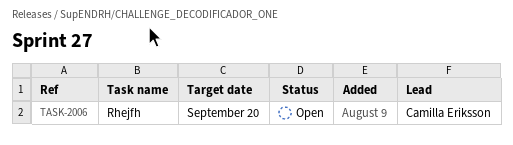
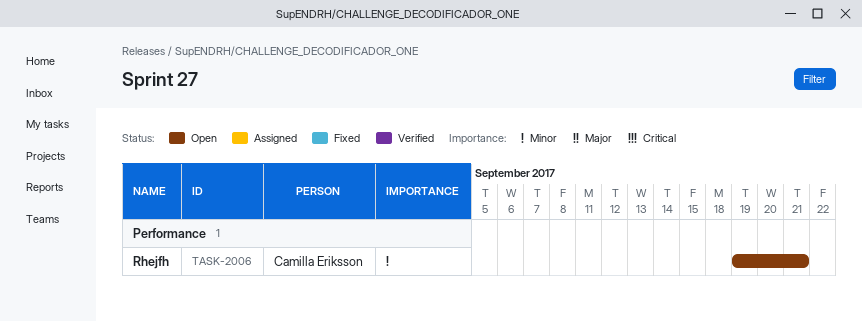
TASK-2006, due: Sep 20 -> Sep 21

